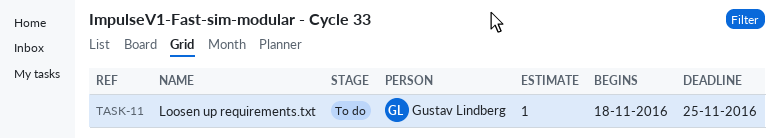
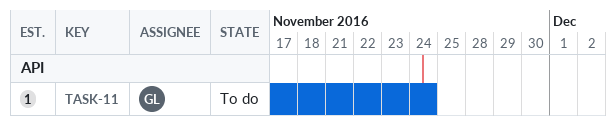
TASK-11, start: Nov 18 -> Nov 17
TASK-11, due: Nov 25 -> Nov 24

